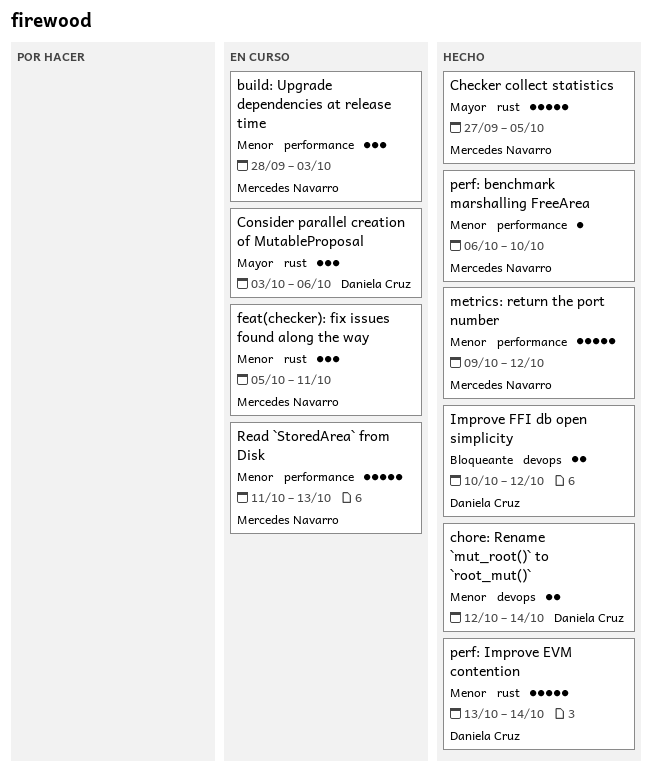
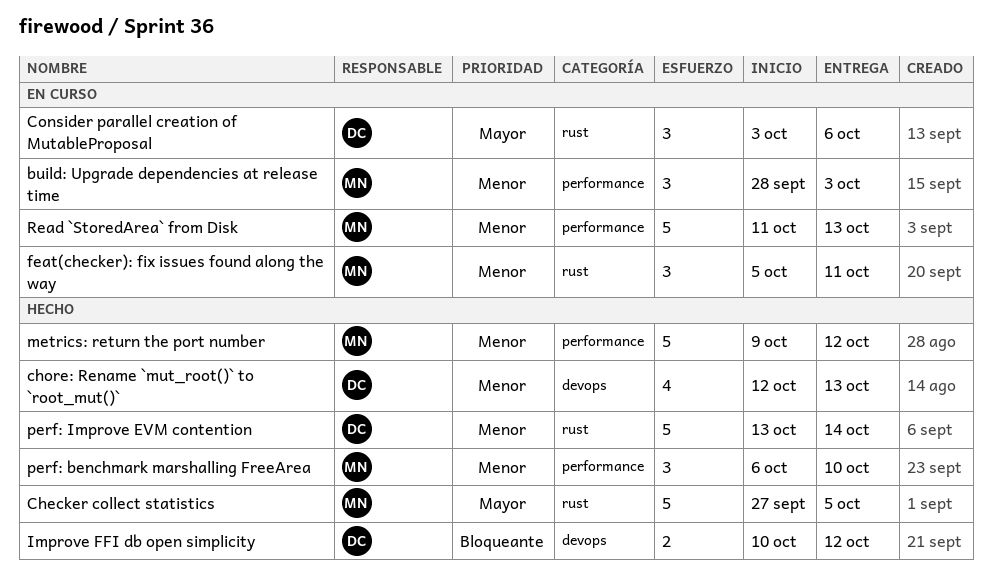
chore: Rename `mut_root()` to `root_mut()`, estimate: 2 -> 4
chore: Rename `mut_root()` to `root_mut()`, due: Oct 14 -> Oct 13
perf: benchmark marshalling FreeArea, estimate: 1 -> 3

